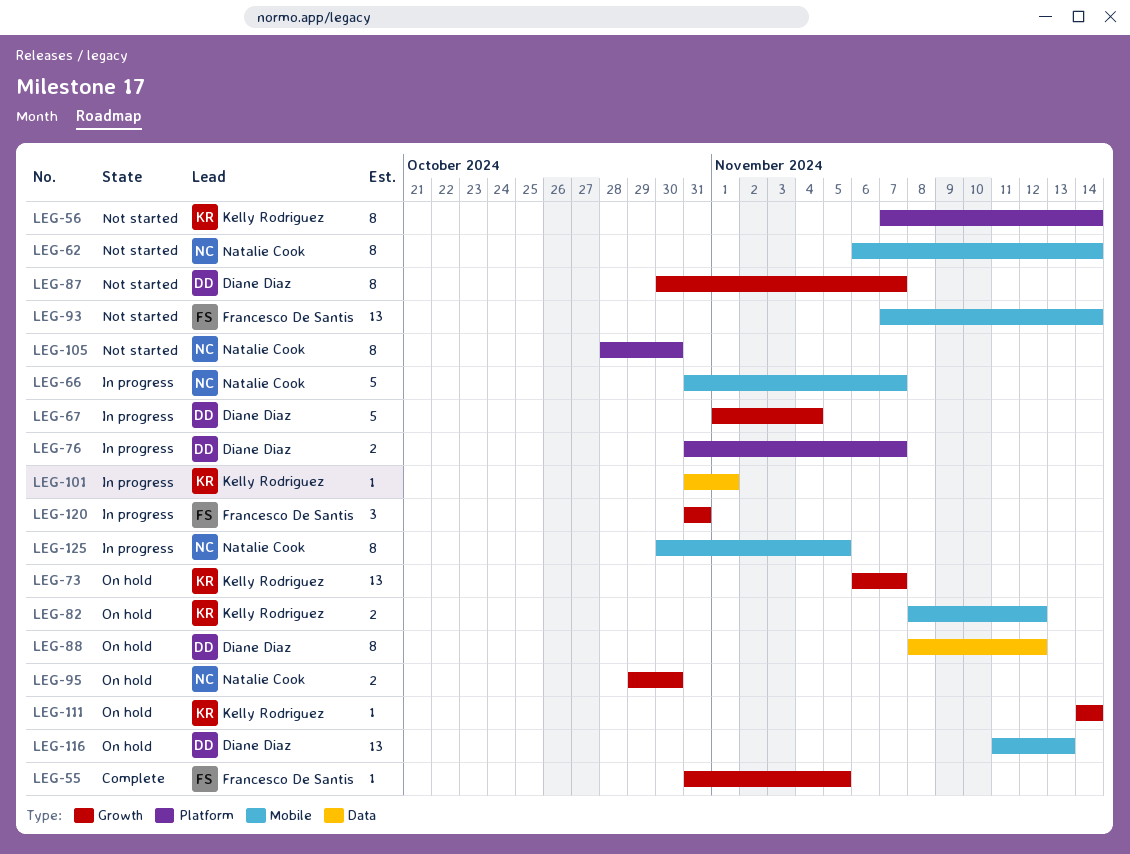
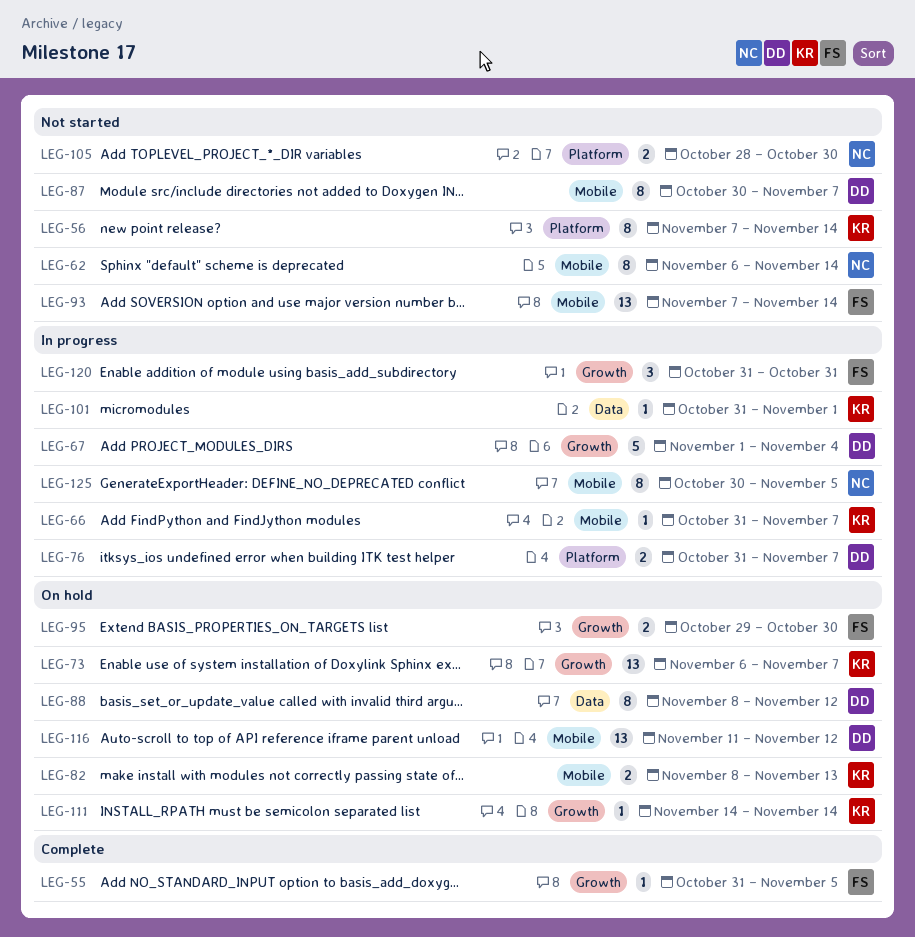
LEG-66, owner: Natalie Cook -> Kelly Rodriguez
LEG-66, estimate: 5 -> 1
LEG-82, due: Nov 12 -> Nov 13
LEG-87, label: Growth -> Mobile
LEG-95, owner: Natalie Cook -> Francesco De Santis
LEG-105, estimate: 8 -> 2
LEG-116, due: Nov 13 -> Nov 12

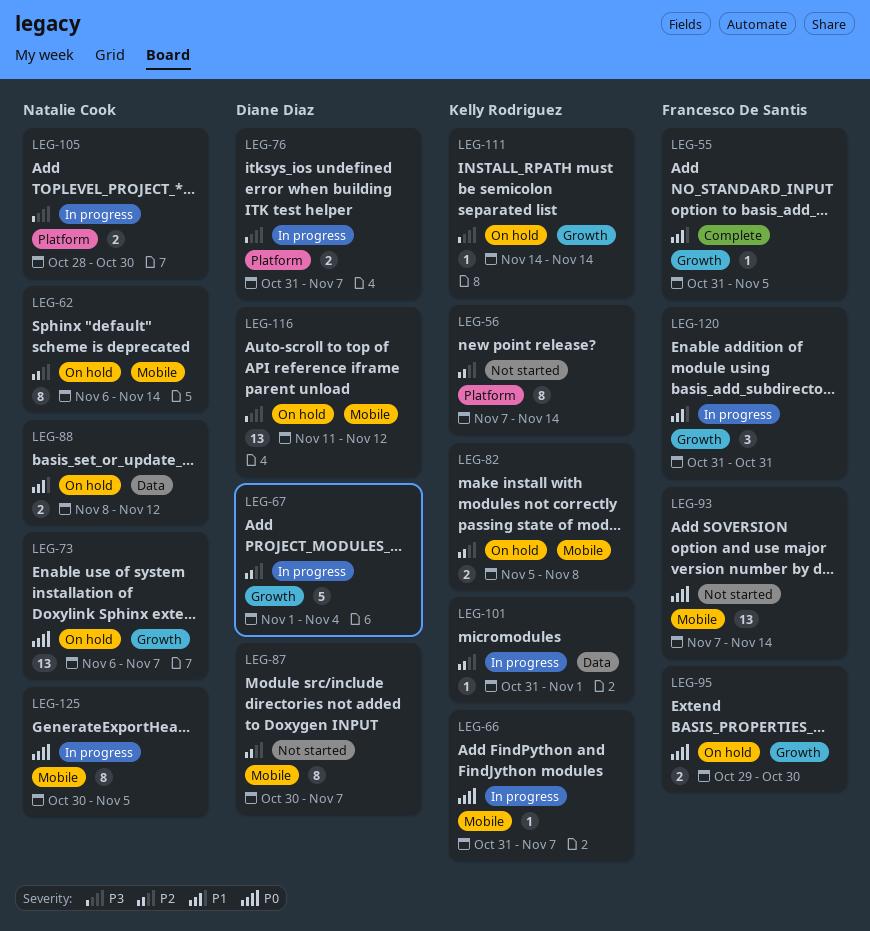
LEG-62, status: Not started -> On hold
LEG-73, owner: Kelly Rodriguez -> Natalie Cook
LEG-82, start: Nov 8 -> Nov 5
LEG-82, due: Nov 13 -> Nov 8
LEG-88, owner: Diane Diaz -> Natalie Cook
LEG-88, estimate: 8 -> 2
LEG-105, status: Not started -> In progress

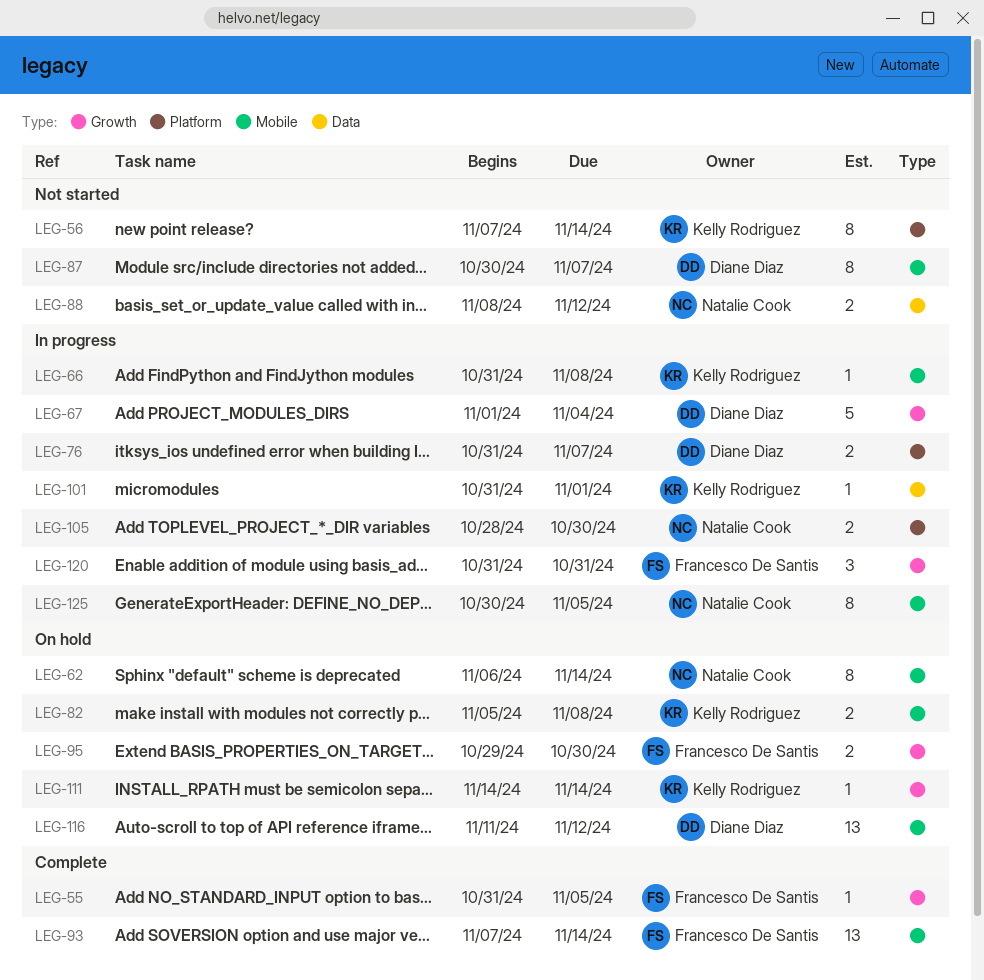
LEG-66, due: Nov 7 -> Nov 8
LEG-73: present -> none
LEG-88, status: On hold -> Not started
LEG-93, status: Not started -> Complete

